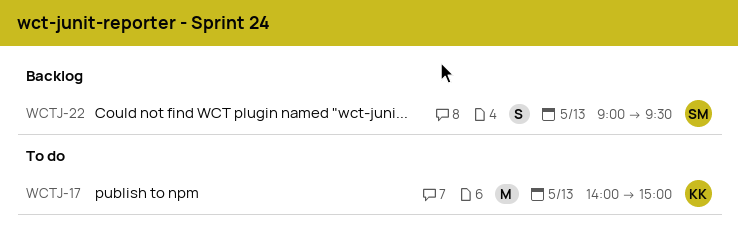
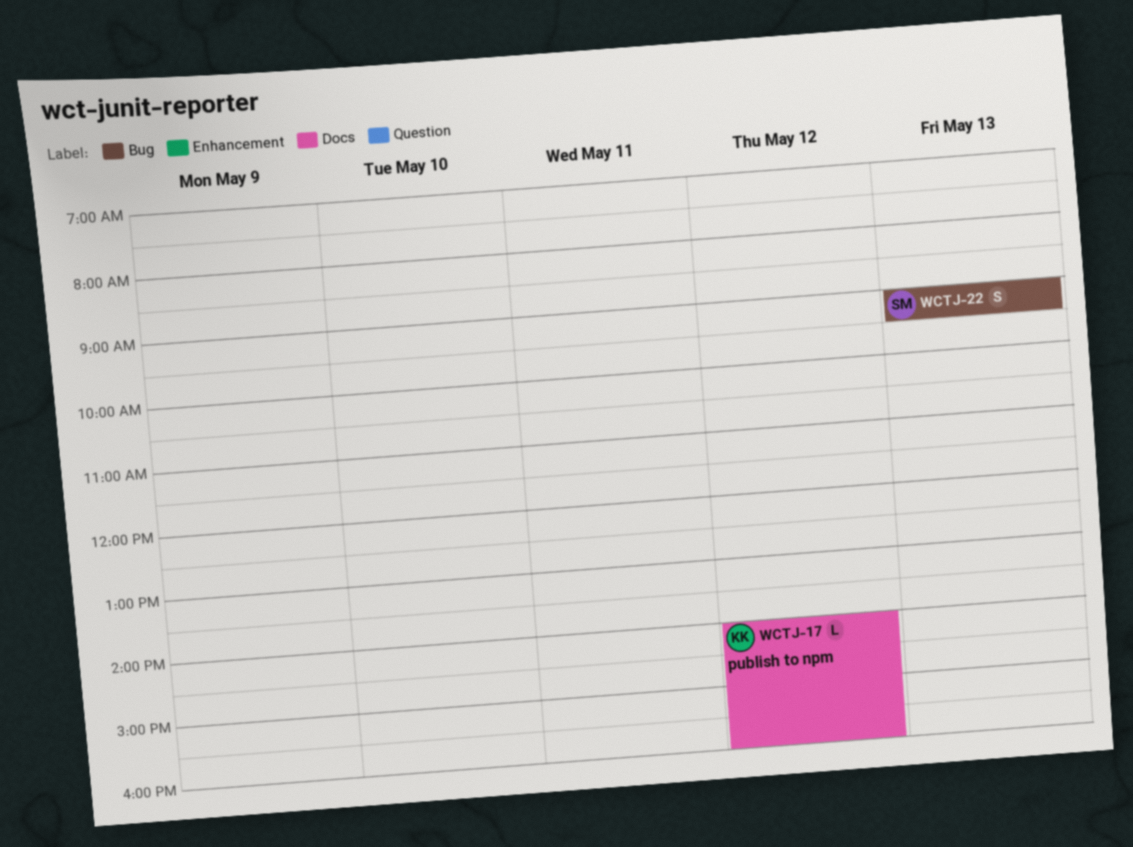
WCTJ-17, estimate: M -> L
WCTJ-17, day: May 13 -> May 12
WCTJ-17, ends: 15:00 -> 16:00

